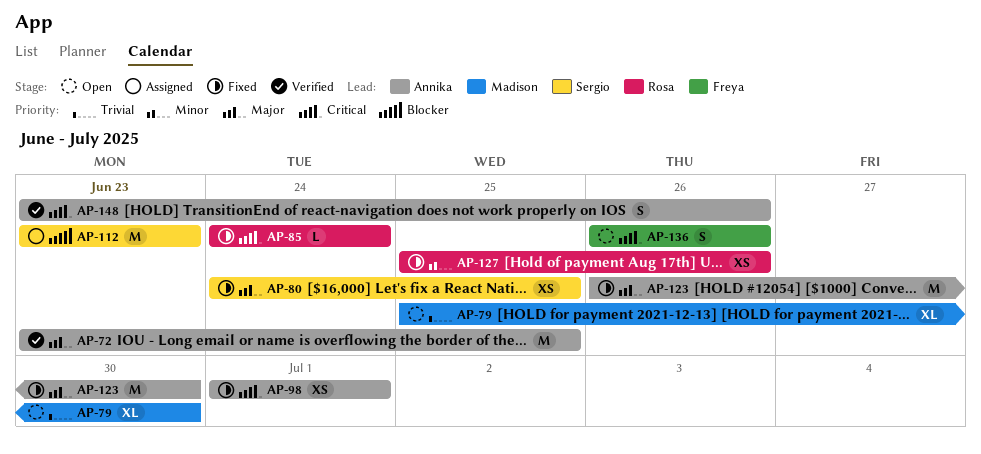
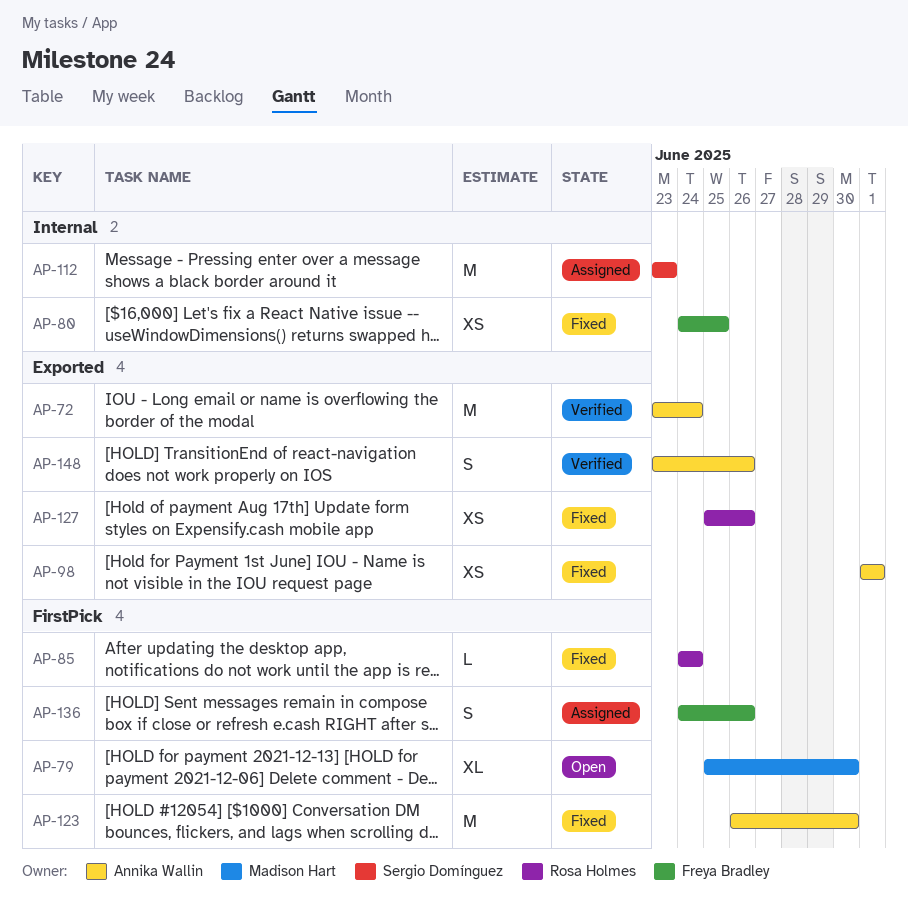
AP-72, due: Jun 25 -> Jun 24
AP-80, owner: Sergio Domínguez -> Freya Bradley
AP-136, status: Open -> Assigned
AP-136, start: Jun 26 -> Jun 24

